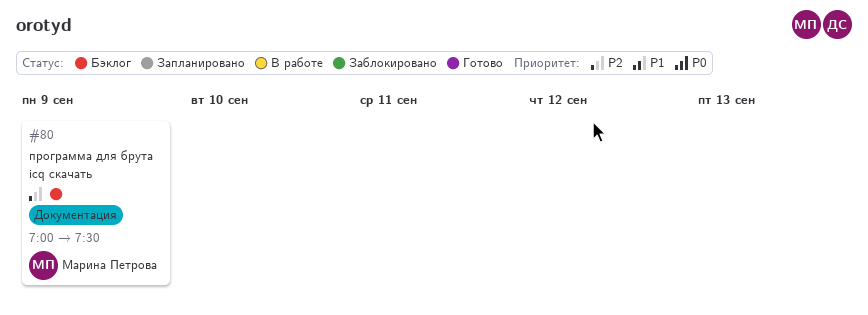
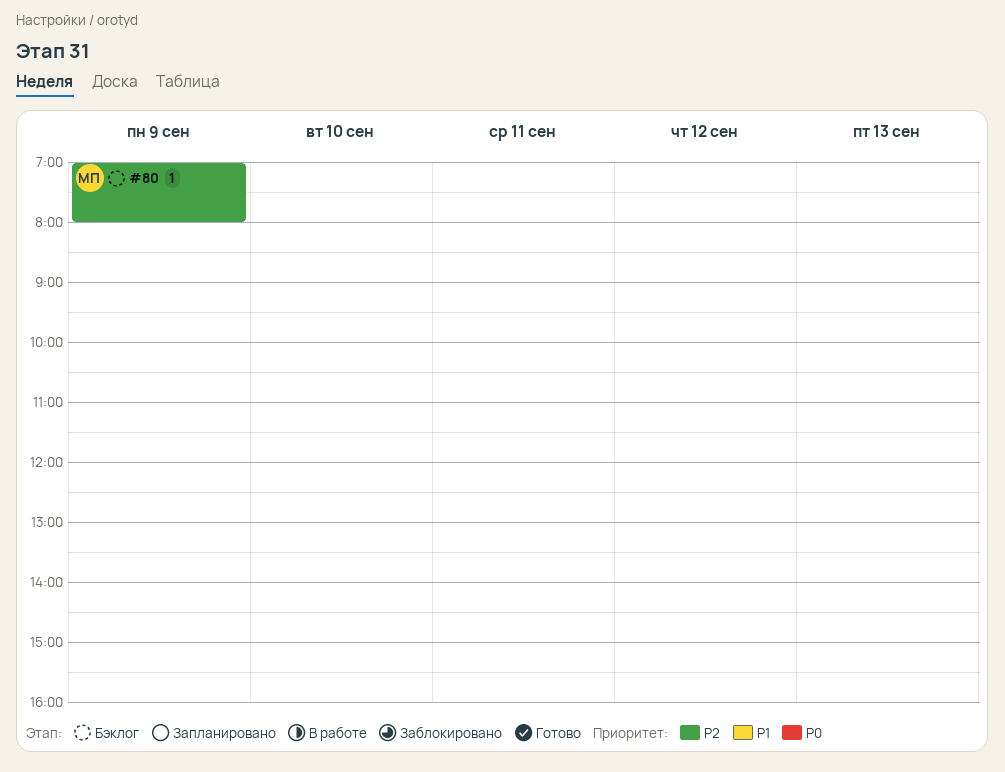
#80, ends: 07:30 -> 08:00

